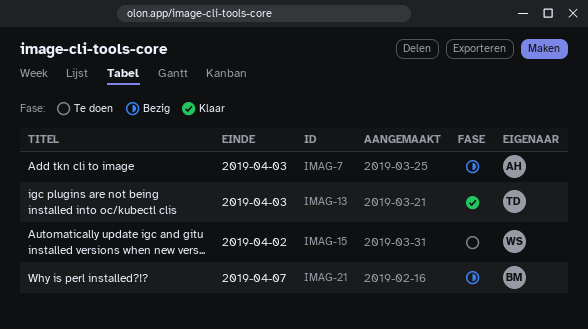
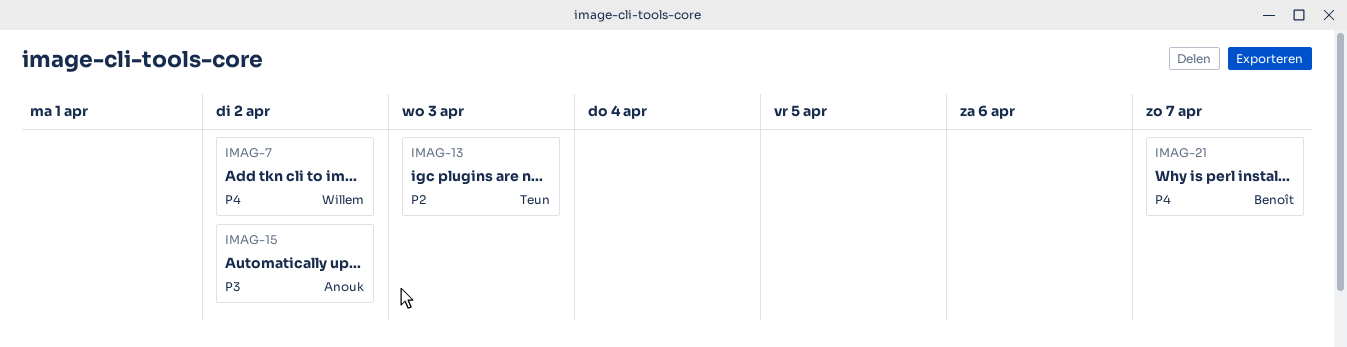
IMAG-7, owner: Anouk -> Willem
IMAG-7, due: Apr 3 -> Apr 2
IMAG-15, owner: Willem -> Anouk

